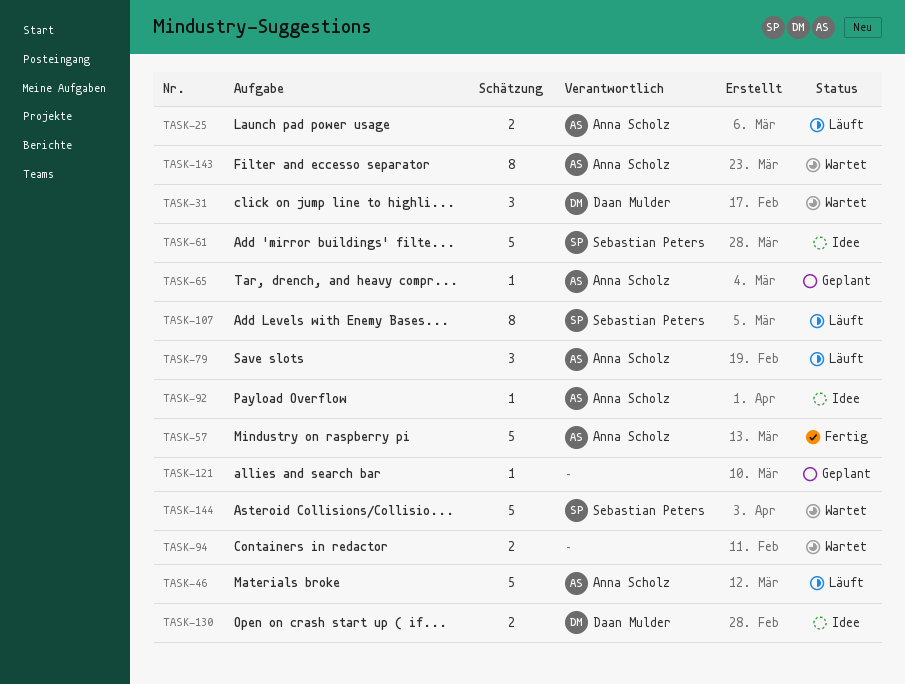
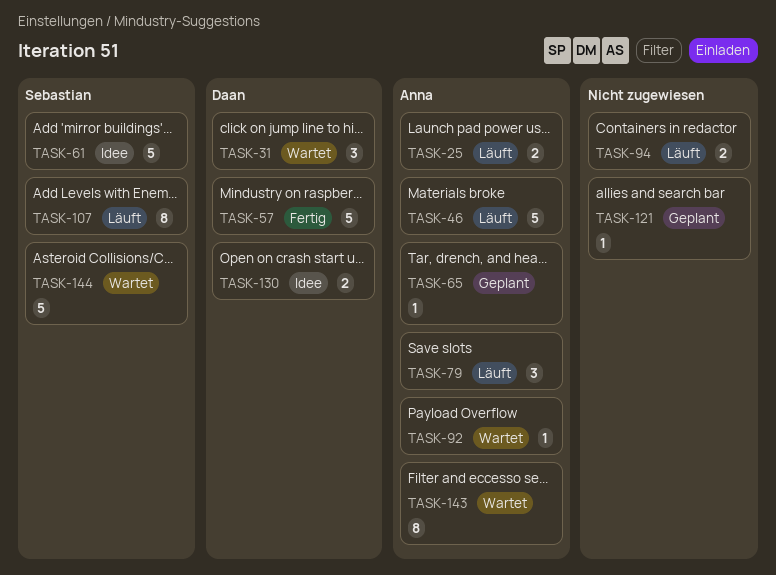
TASK-57, owner: Anna Scholz -> Daan Mulder
TASK-92, status: Idee -> Wartet
TASK-94, status: Wartet -> Läuft

